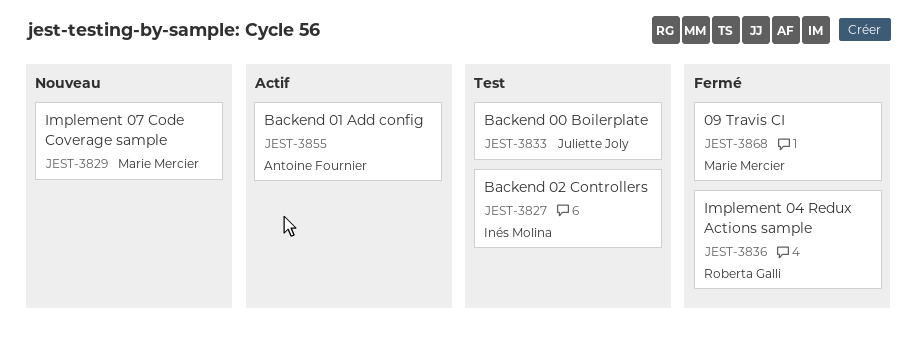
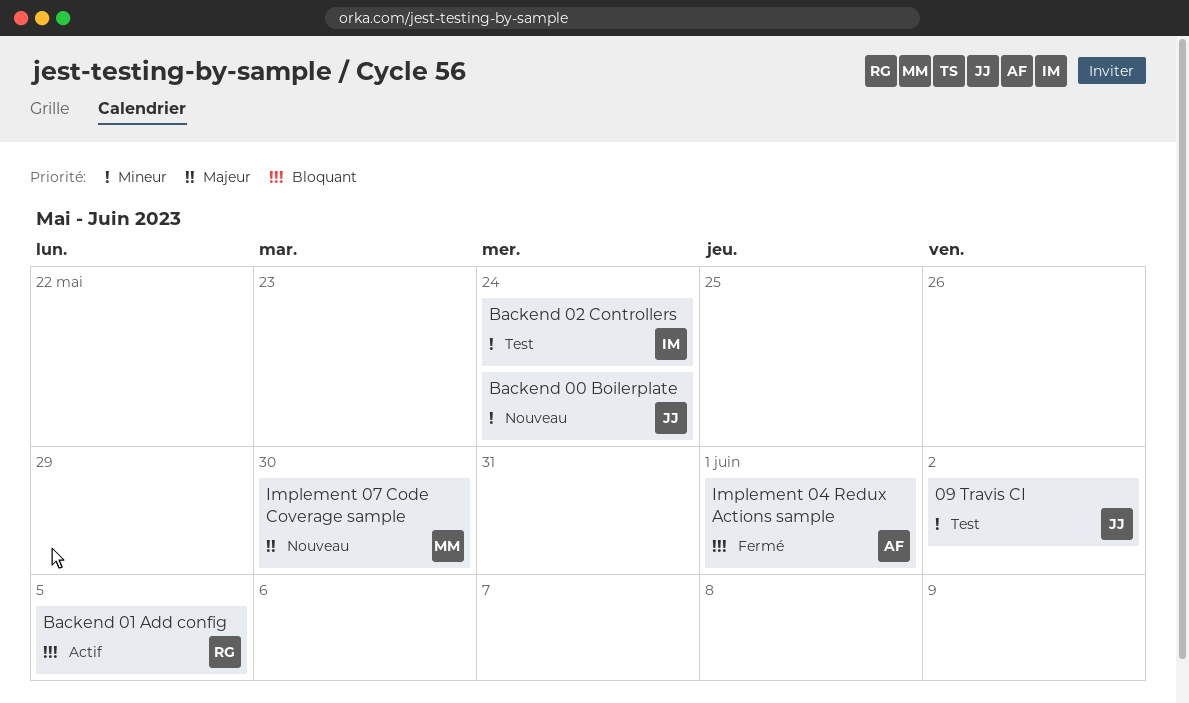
09 Travis CI, status: Fermé -> Test
09 Travis CI, owner: Marie Mercier -> Juliette Joly
Backend 00 Boilerplate, status: Test -> Nouveau
Backend 01 Add config, owner: Antoine Fournier -> Roberta Galli
Implement 04 Redux Actions sample, owner: Roberta Galli -> Antoine Fournier

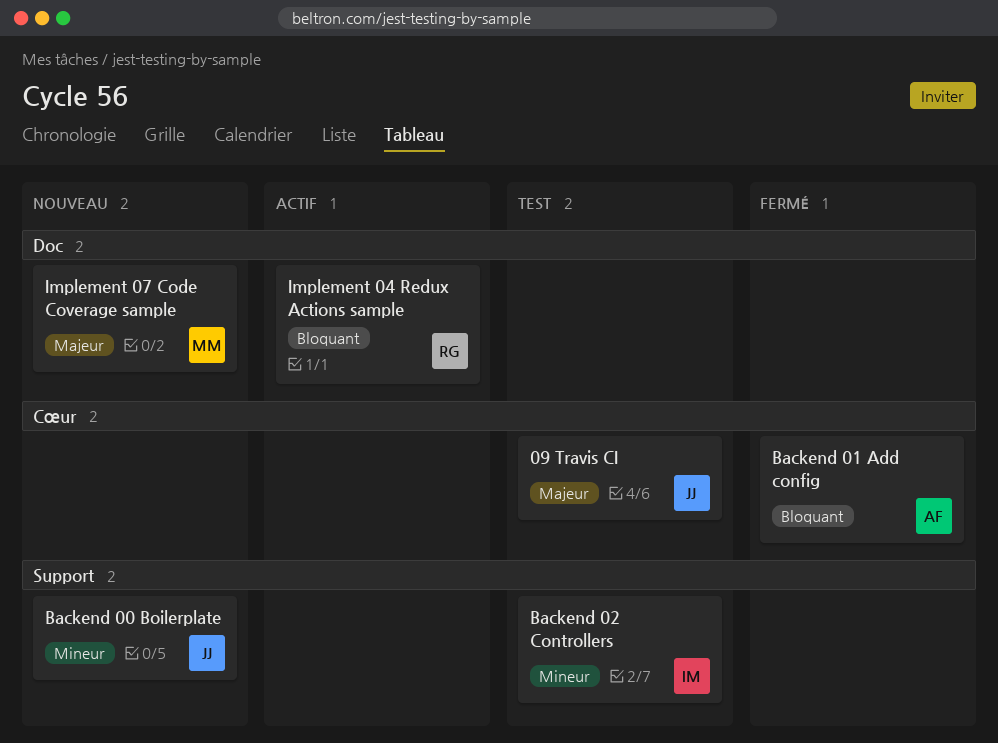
09 Travis CI, priority: Mineur -> Majeur
Backend 01 Add config, status: Actif -> Fermé
Backend 01 Add config, owner: RG -> AF
Implement 04 Redux Actions sample, status: Fermé -> Actif
Implement 04 Redux Actions sample, owner: AF -> RG

